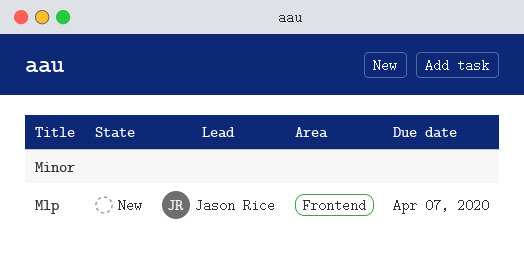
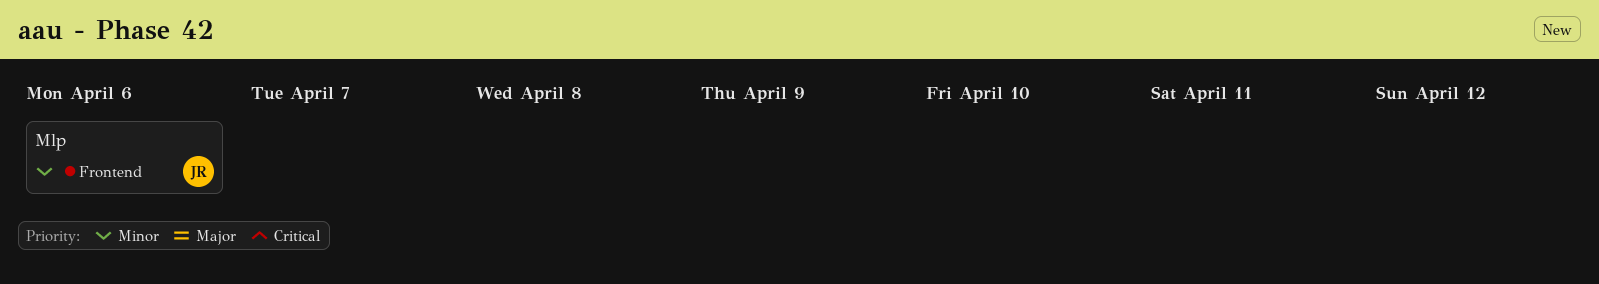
Mlp, due: Apr 7 -> Apr 6

